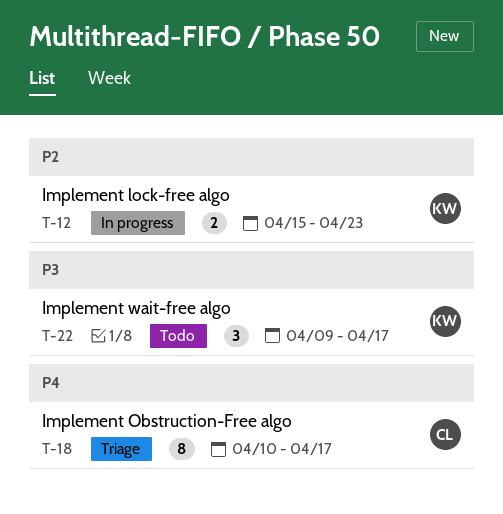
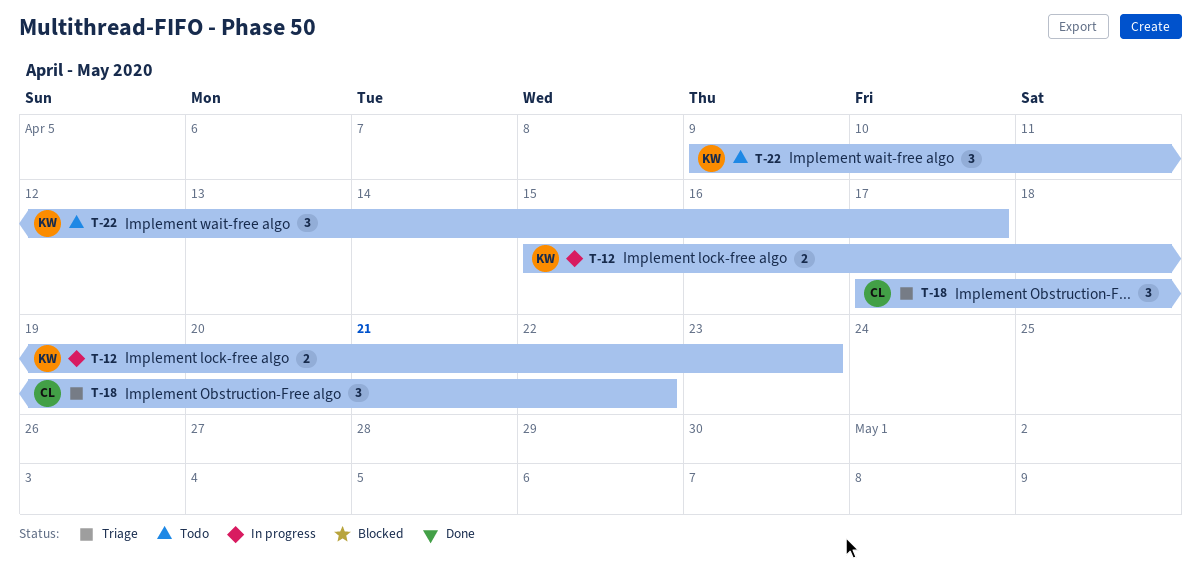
T-18, estimate: 8 -> 3
T-18, start: Apr 10 -> Apr 17
T-18, due: Apr 17 -> Apr 22

